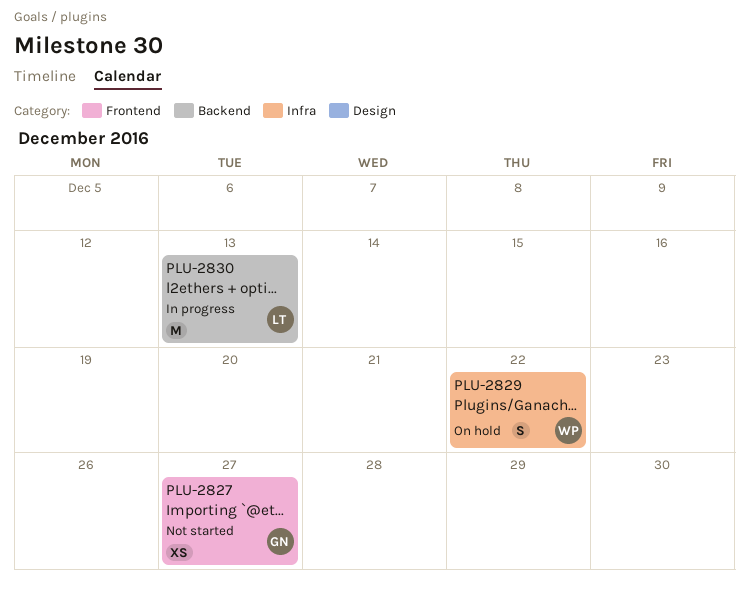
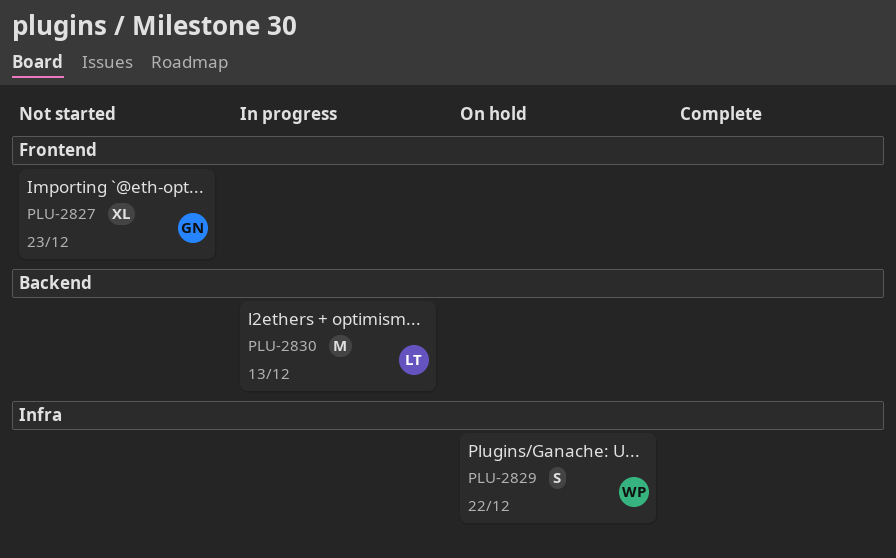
PLU-2827, estimate: XS -> XL
PLU-2827, due: Dec 27 -> Dec 23

